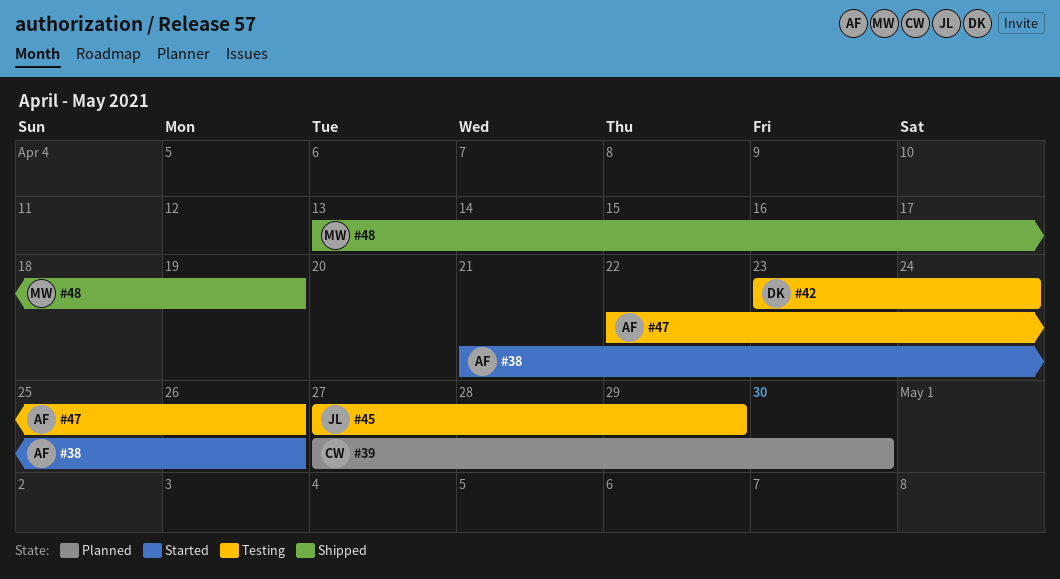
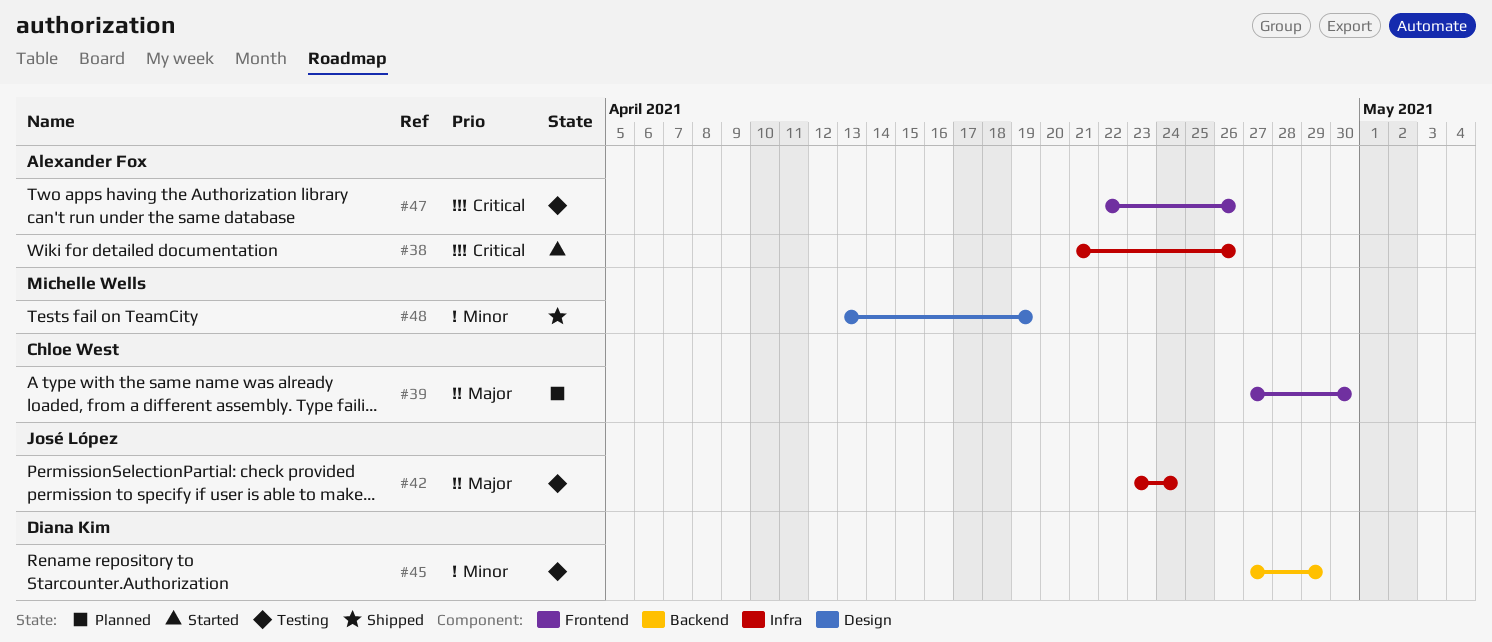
#42, owner: Diana Kim -> José López
#45, owner: José López -> Diana Kim

